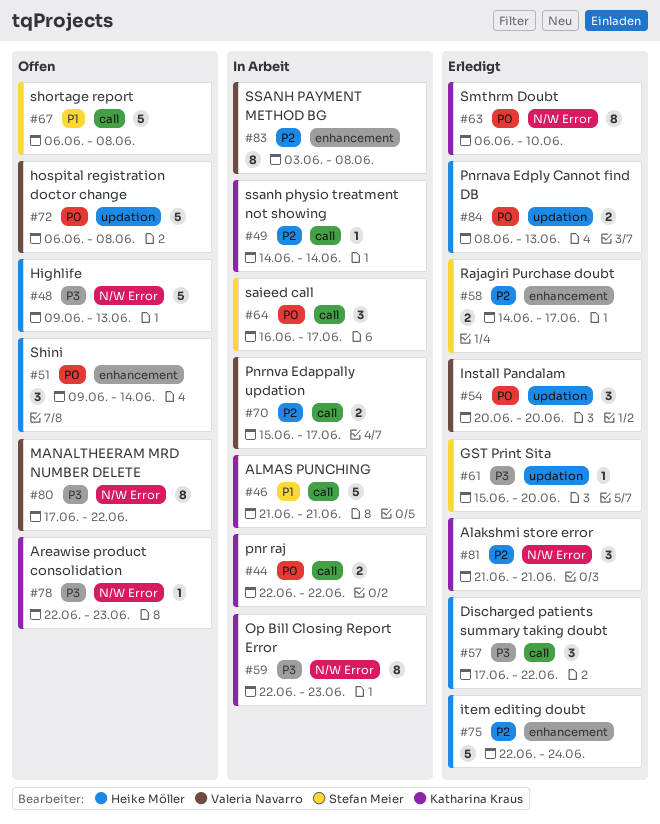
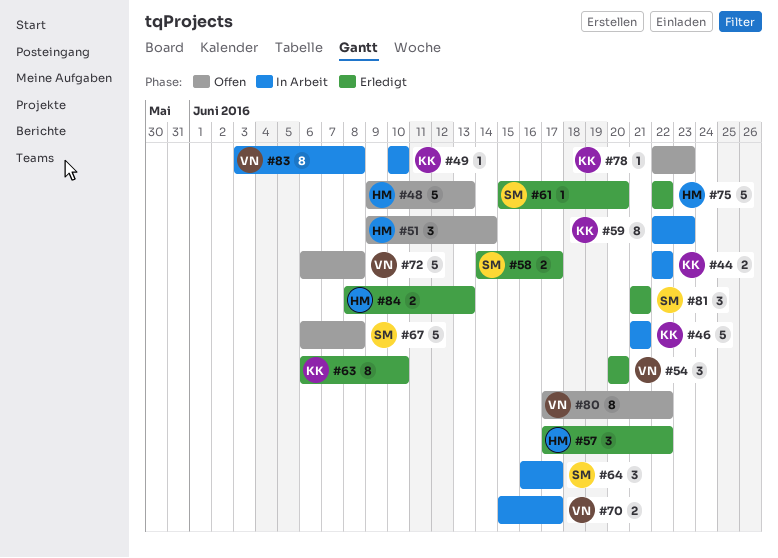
#49, start: Jun 14 -> Jun 10
#49, due: Jun 14 -> Jun 10
#75, due: Jun 24 -> Jun 22
#81, owner: Katharina Kraus -> Stefan Meier

